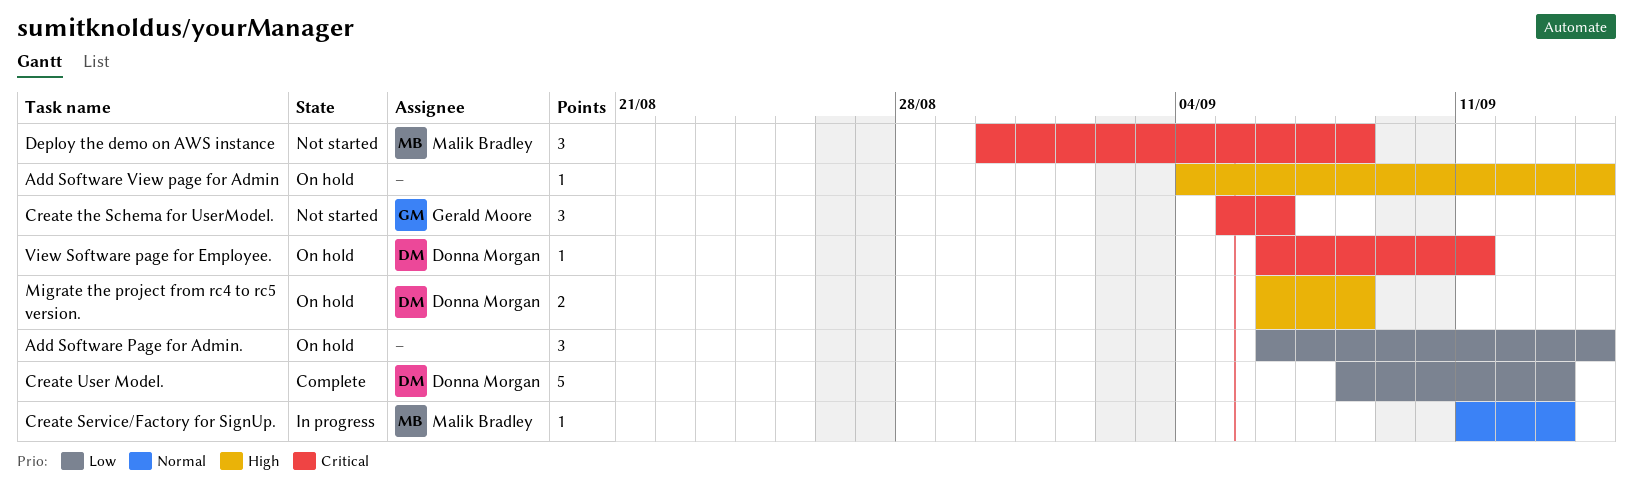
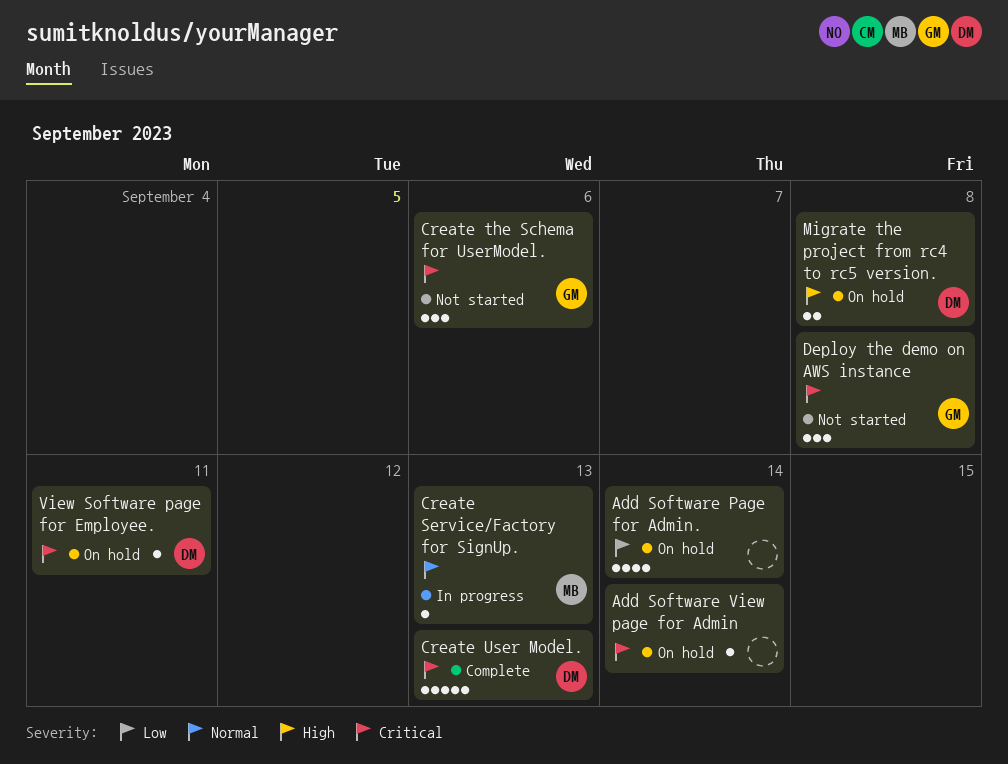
Add Software Page for Admin., estimate: 3 -> 4
Add Software View page for Admin, priority: High -> Critical
Create User Model., priority: Low -> Critical
Deploy the demo on AWS instance, owner: Malik Bradley -> Gerald Moore

